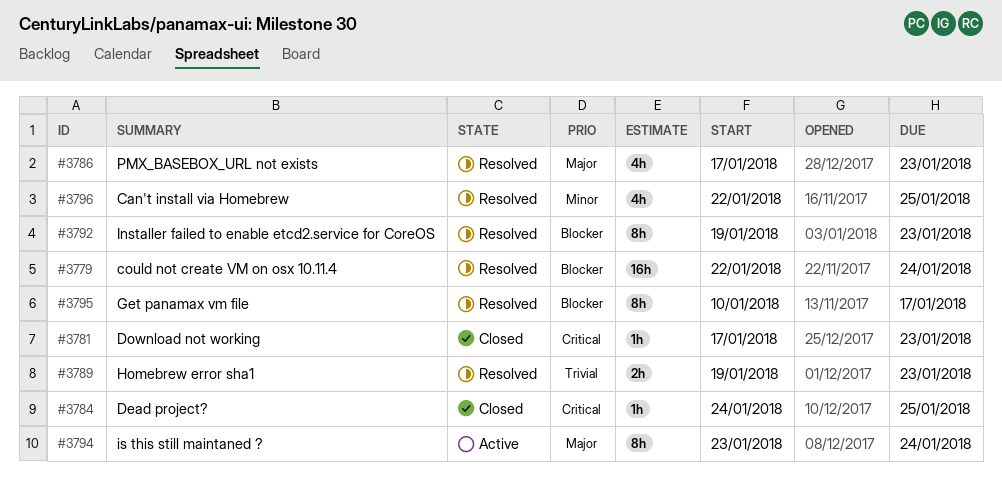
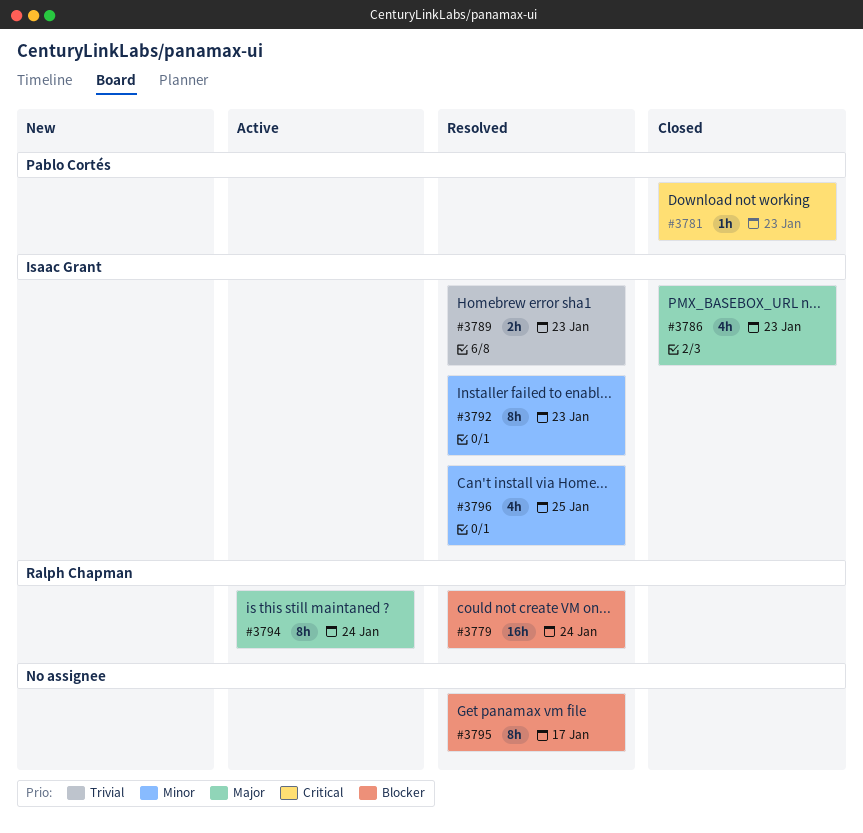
#3784: present -> none
#3786, status: Resolved -> Closed
#3792, priority: Blocker -> Minor

